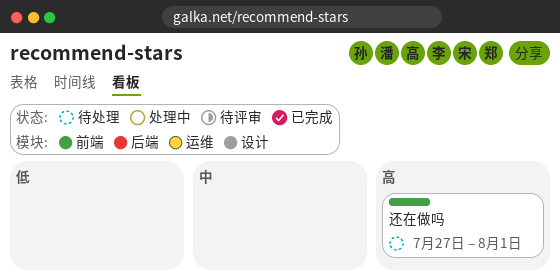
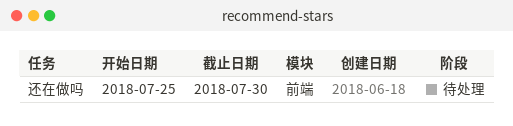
还在做吗, start: Jul 27 -> Jul 25
还在做吗, due: Aug 1 -> Jul 30

